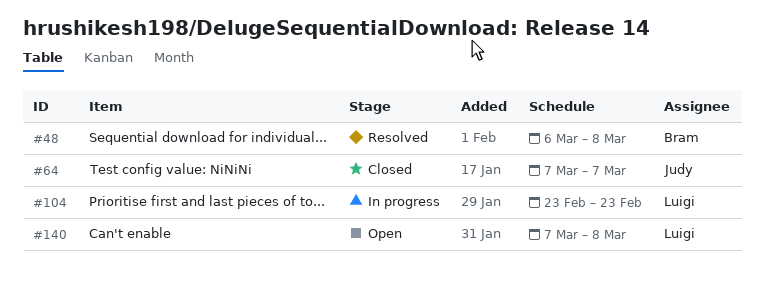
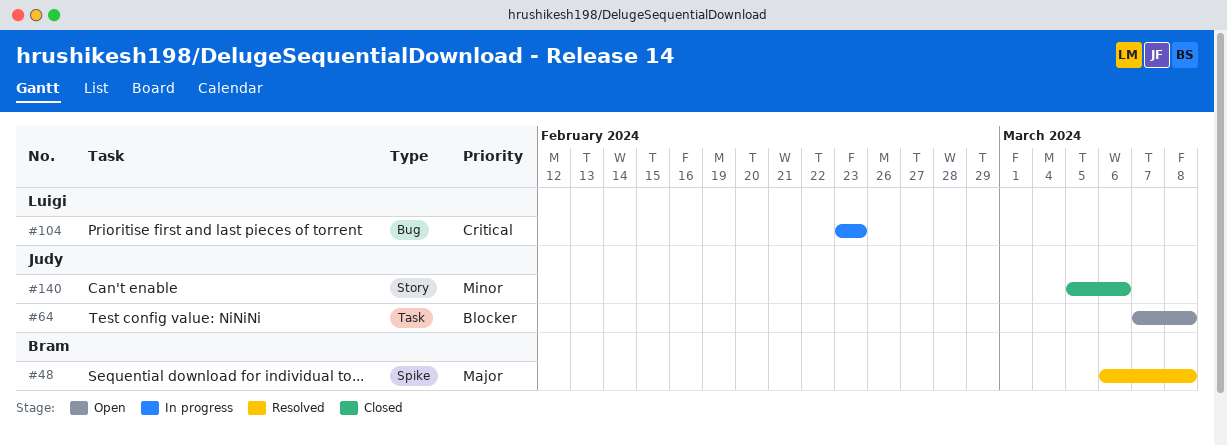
#64, status: Closed -> Open
#64, due: Mar 7 -> Mar 8
#140, status: Open -> Closed
#140, owner: Luigi -> Judy
#140, start: Mar 7 -> Mar 5
#140, due: Mar 8 -> Mar 6

